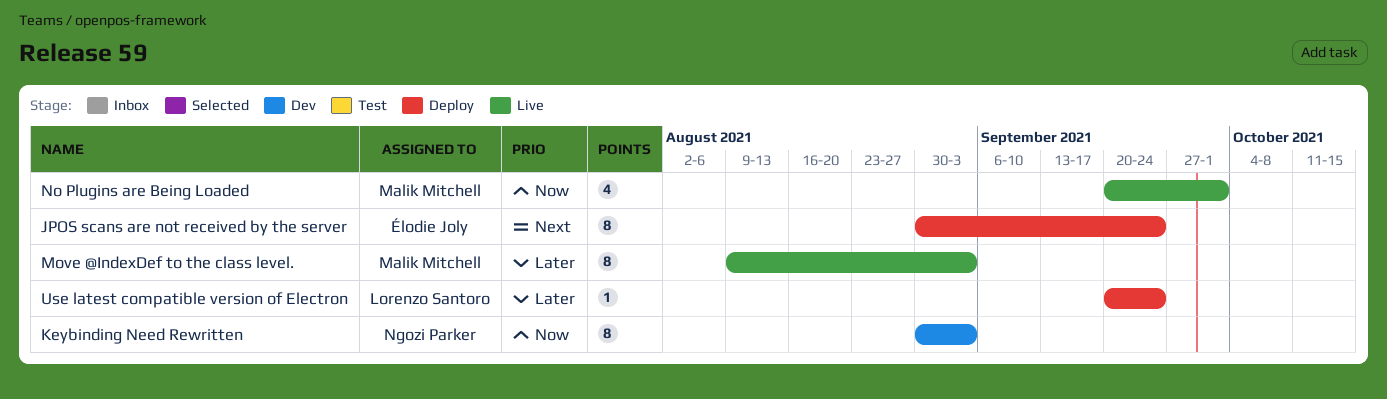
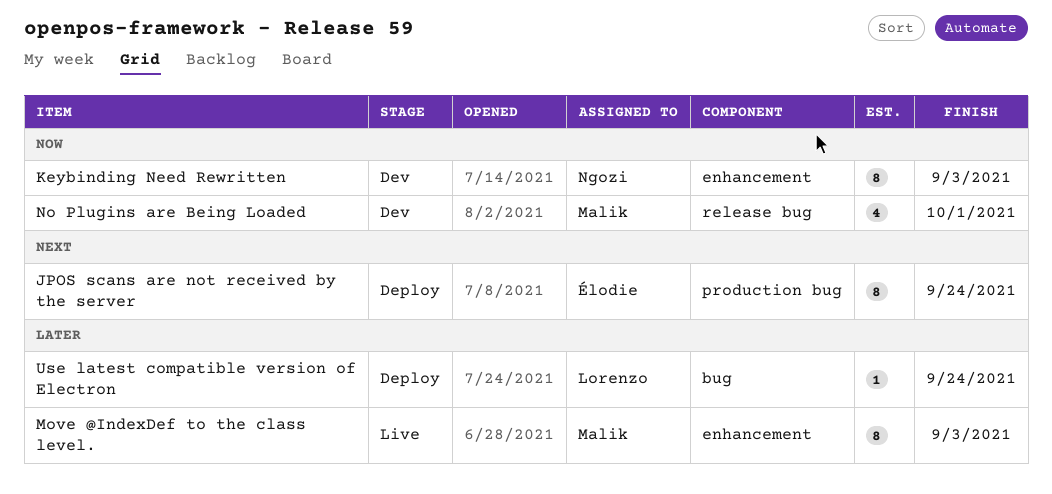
No Plugins are Being Loaded, status: Live -> Dev

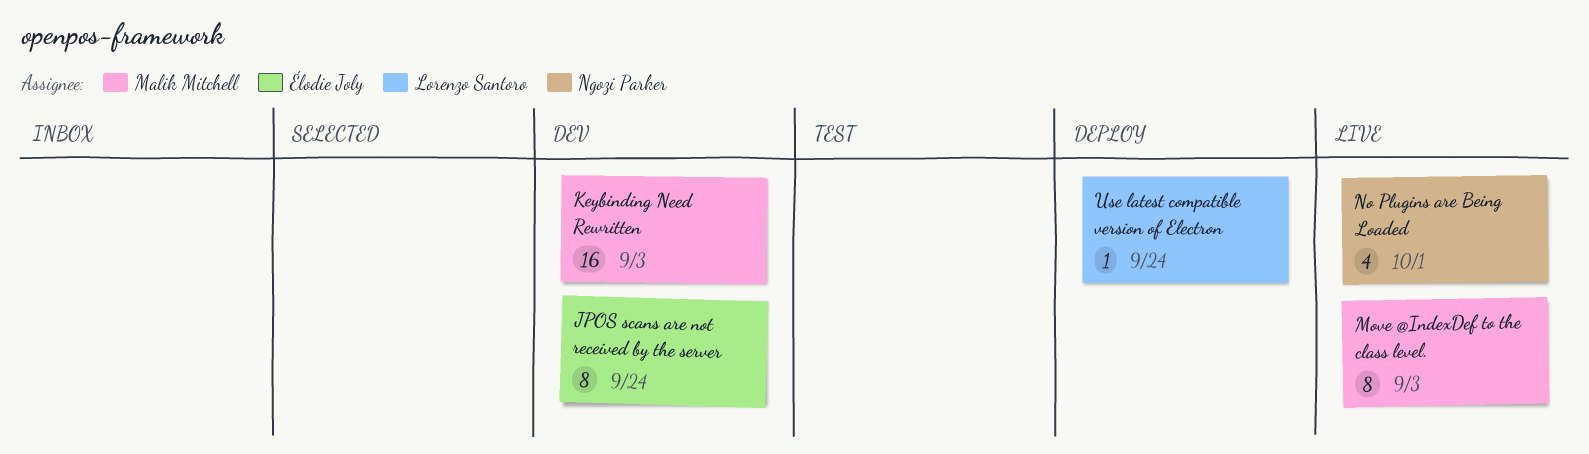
JPOS scans are not received by the server, status: Deploy -> Dev
Keybinding Need Rewritten, owner: Ngozi Parker -> Malik Mitchell
Keybinding Need Rewritten, estimate: 8 -> 16
No Plugins are Being Loaded, status: Dev -> Live
No Plugins are Being Loaded, owner: Malik Mitchell -> Ngozi Parker

